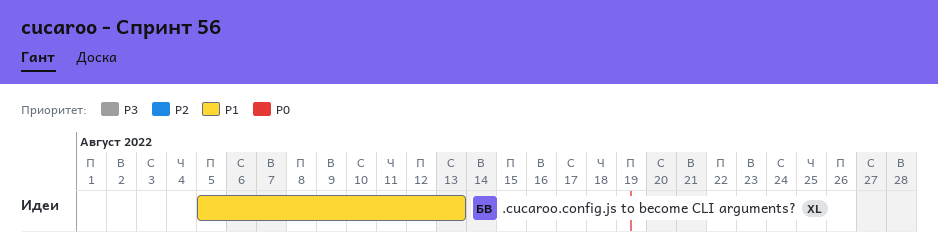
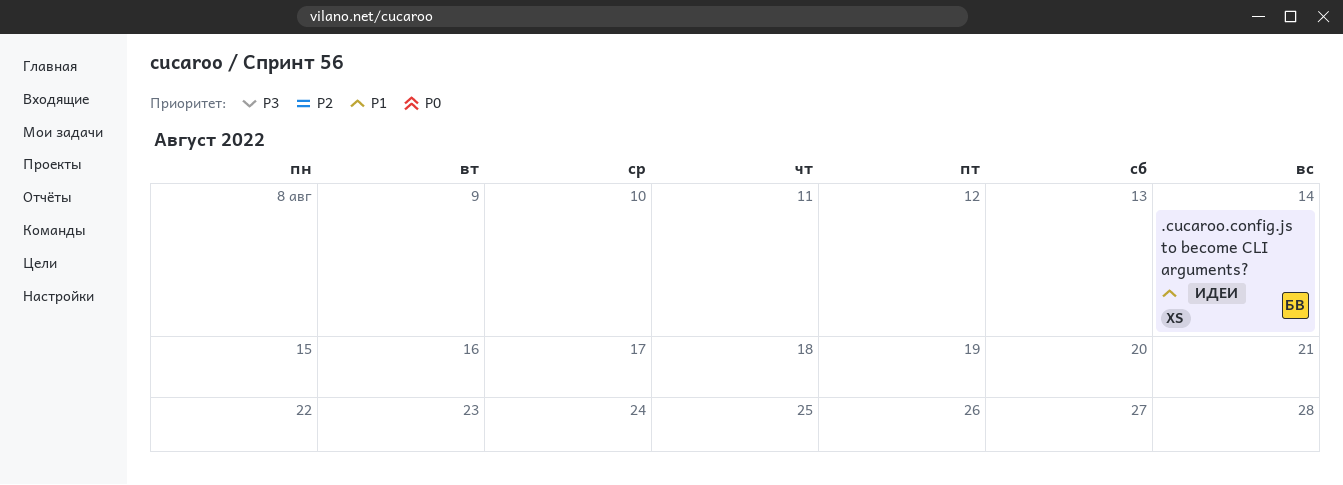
.cucaroo.config.js to become CLI arguments?, estimate: XL -> XS
.cucaroo.config.js to become CLI arguments?, due: Aug 13 -> Aug 14

